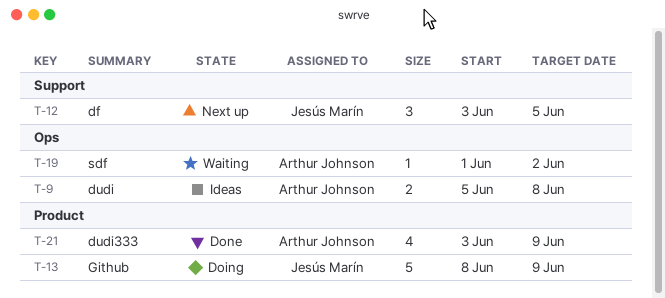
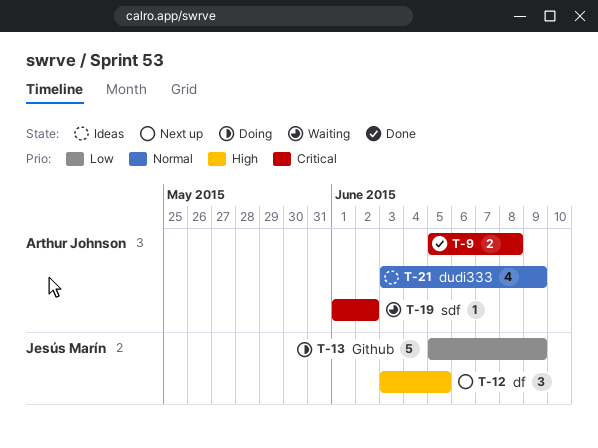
T-9, status: Ideas -> Done
T-13, start: Jun 8 -> Jun 5
T-21, status: Done -> Ideas

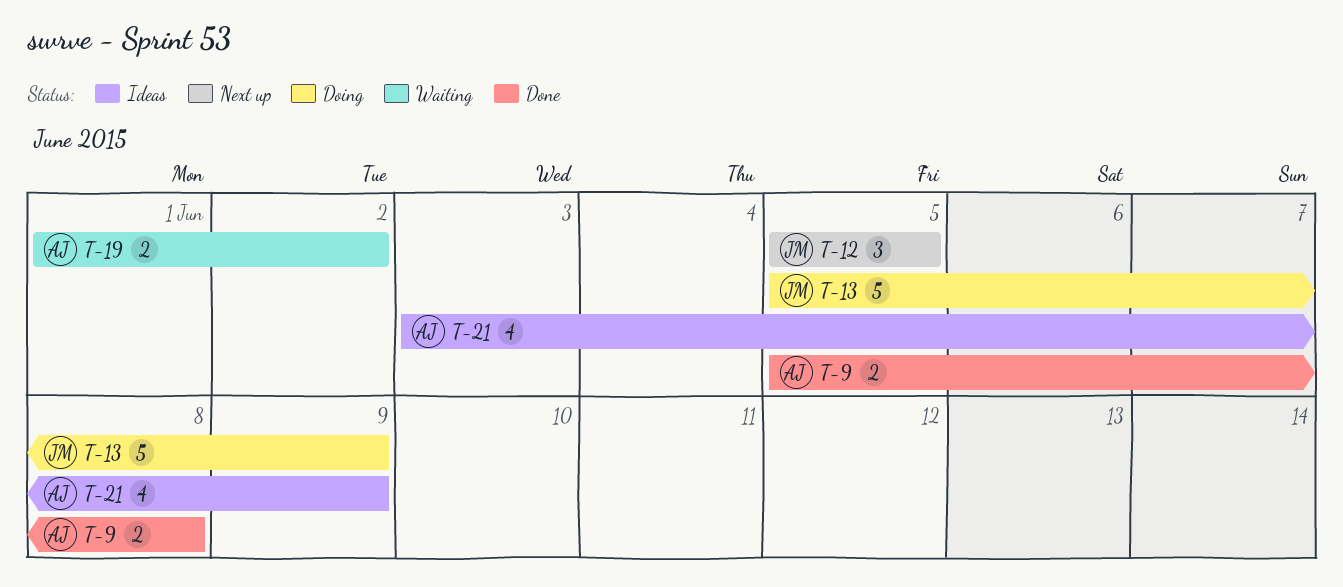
T-12, start: Jun 3 -> Jun 5
T-19, estimate: 1 -> 2

